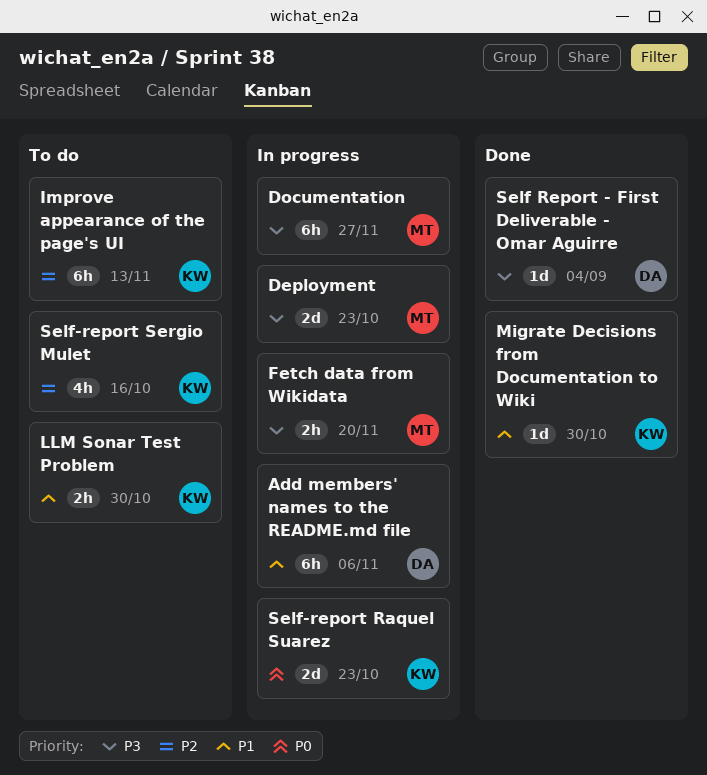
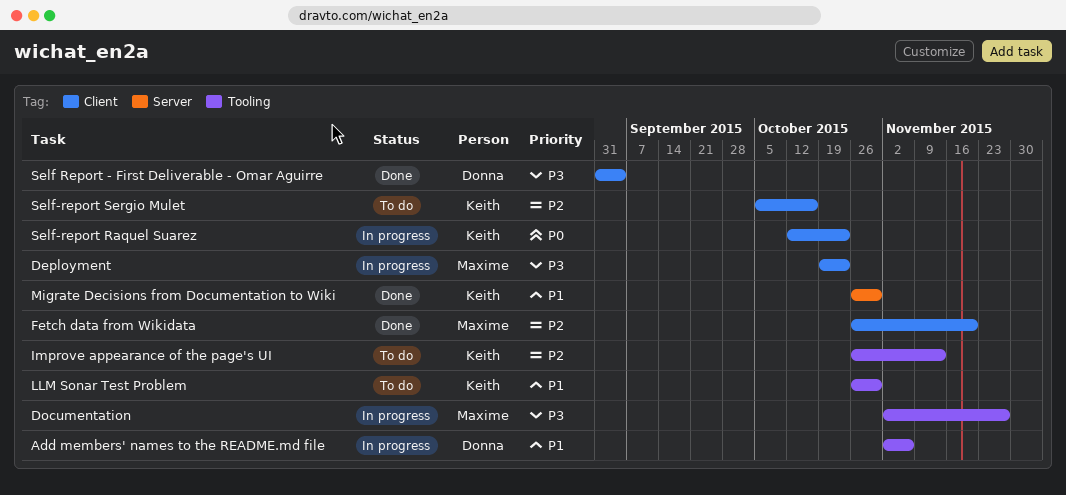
Fetch data from Wikidata, status: In progress -> Done
Fetch data from Wikidata, priority: P3 -> P2

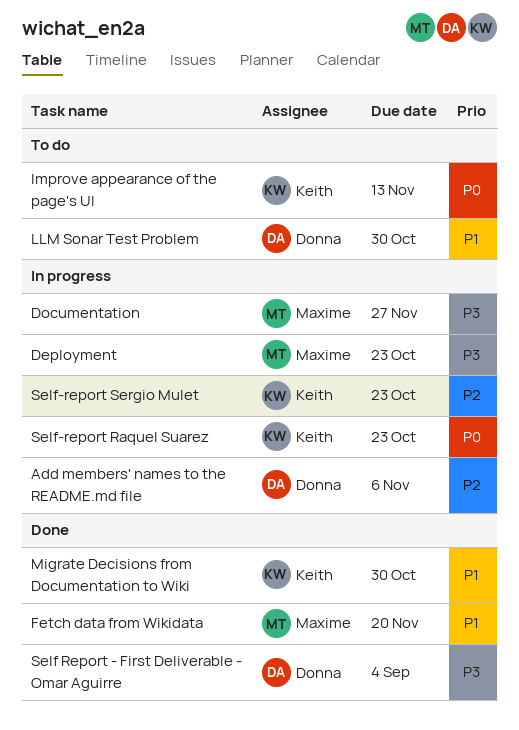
Add members' names to the README.md file, priority: P1 -> P2
Fetch data from Wikidata, priority: P2 -> P1
Improve appearance of the page's UI, priority: P2 -> P0
LLM Sonar Test Problem, owner: Keith -> Donna
Self-report Sergio Mulet, status: To do -> In progress
Self-report Sergio Mulet, due: Oct 16 -> Oct 23

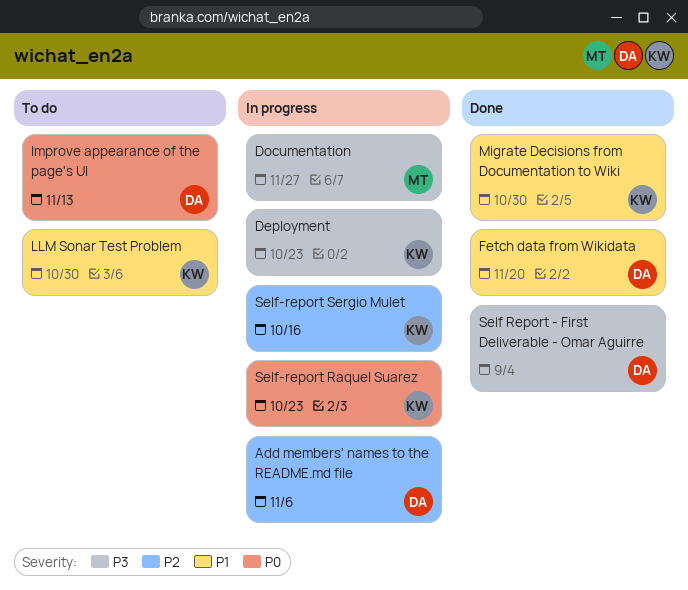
Deployment, owner: Maxime -> Keith
Fetch data from Wikidata, owner: Maxime -> Donna
Improve appearance of the page's UI, owner: Keith -> Donna
LLM Sonar Test Problem, owner: Donna -> Keith
Self-report Sergio Mulet, due: Oct 23 -> Oct 16

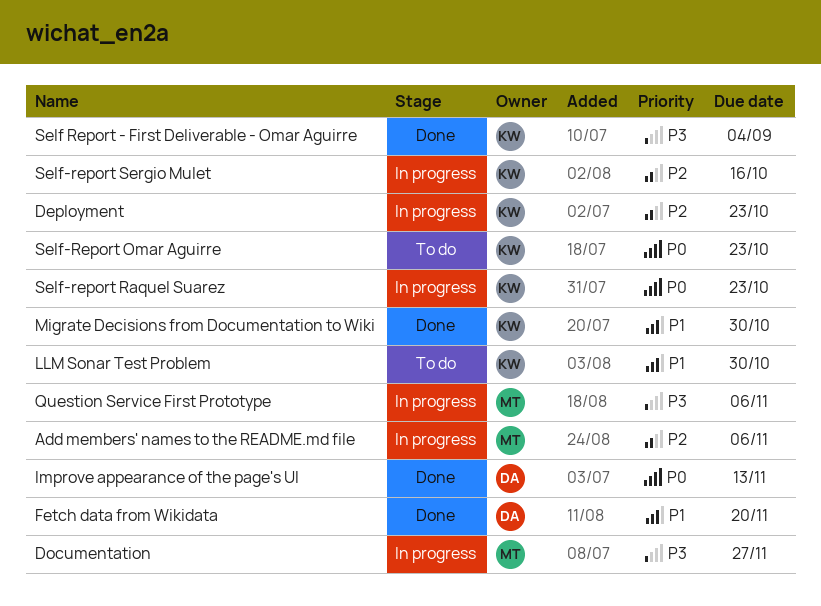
Add members' names to the README.md file, owner: DA -> MT
Deployment, priority: P3 -> P2
Improve appearance of the page's UI, status: To do -> Done
Question Service First Prototype: none -> present
Self Report - First Deliverable - Omar Aguirre, owner: DA -> KW
Self-Report Omar Aguirre: none -> present

